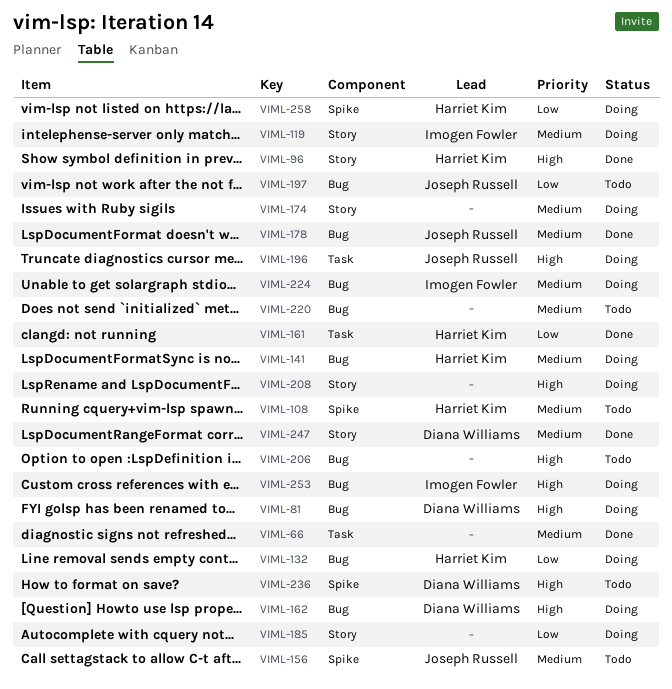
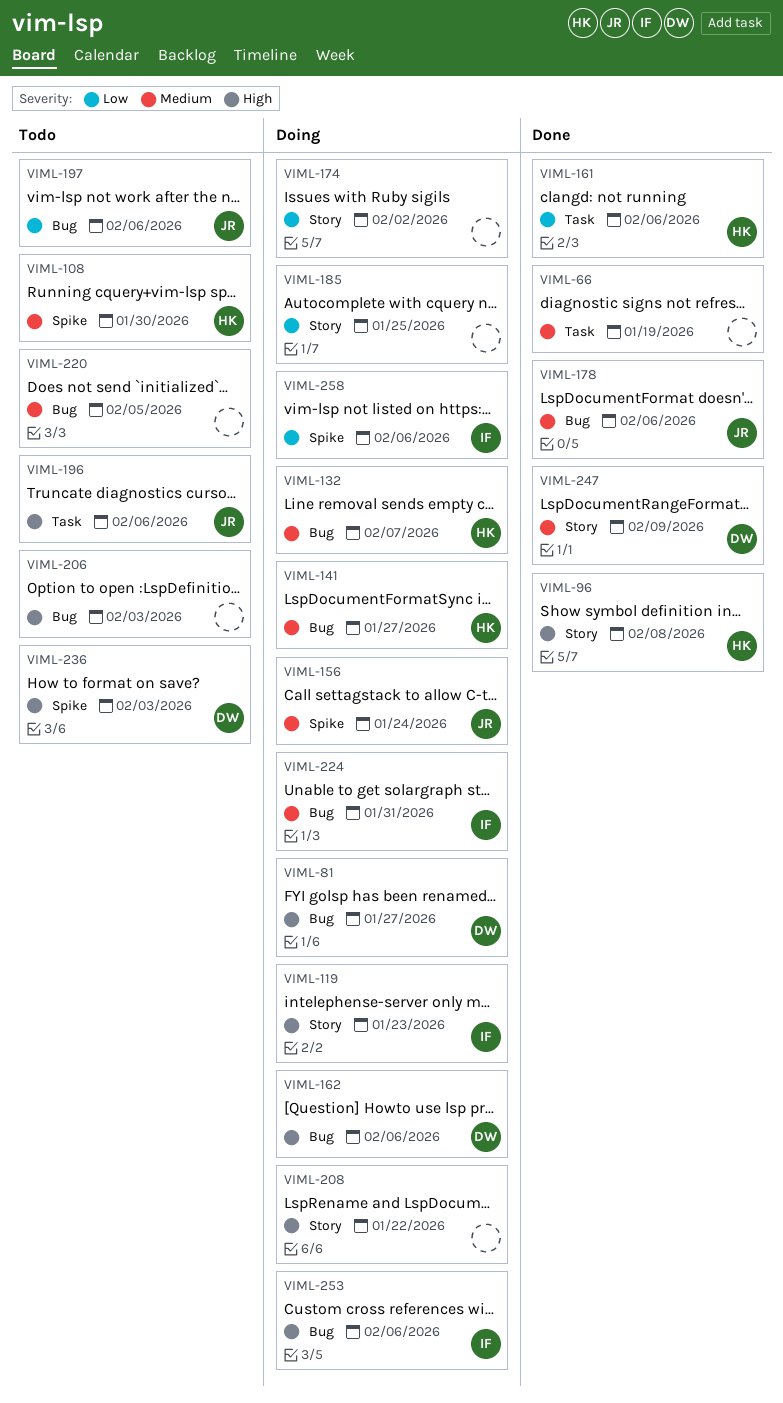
VIML-119, priority: Medium -> High
VIML-132, priority: Low -> Medium
VIML-156, status: Todo -> Doing
VIML-174, priority: Medium -> Low
VIML-196, status: Doing -> Todo
VIML-258, owner: Harriet Kim -> Imogen Fowler

